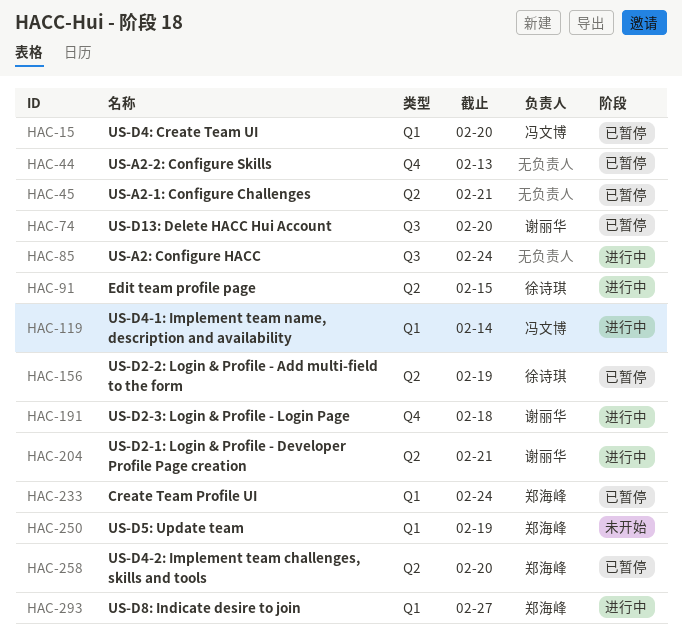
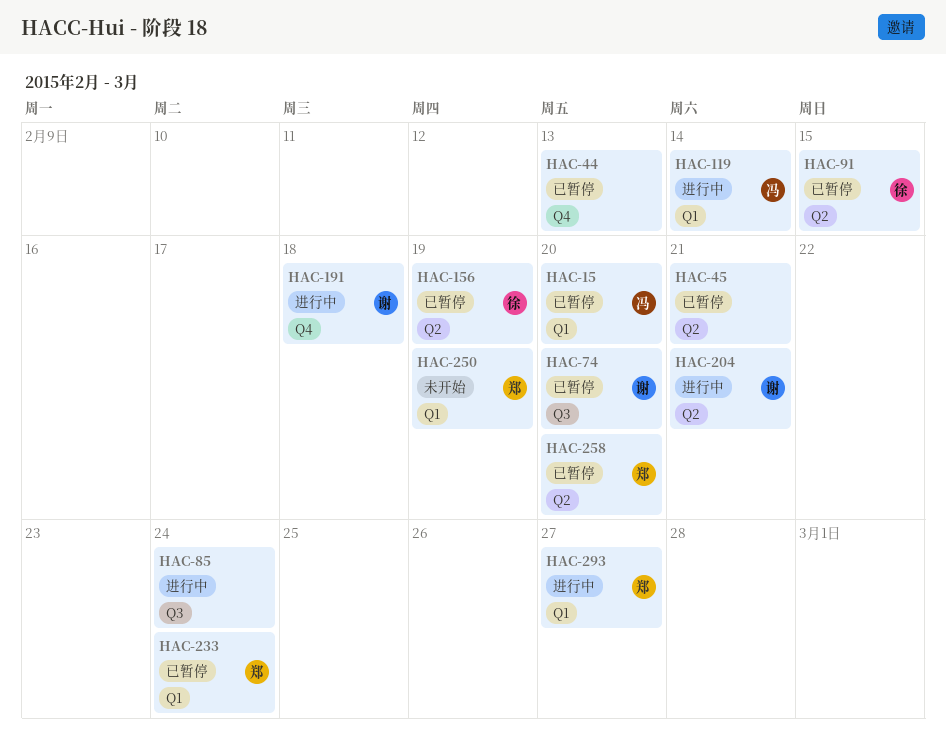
HAC-91, status: 进行中 -> 已暂停

